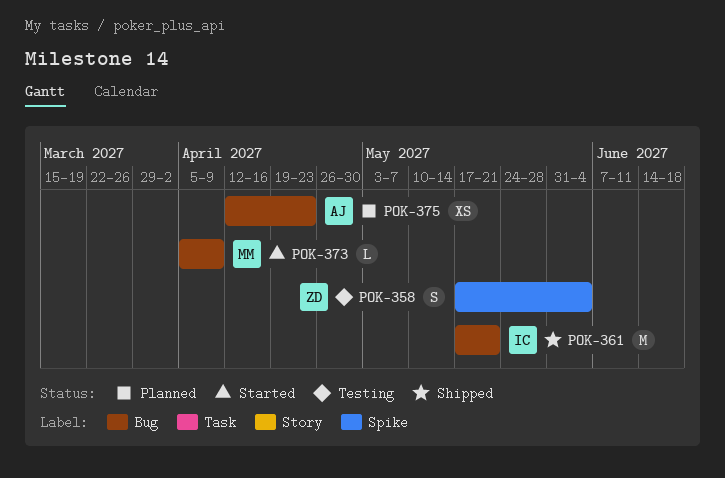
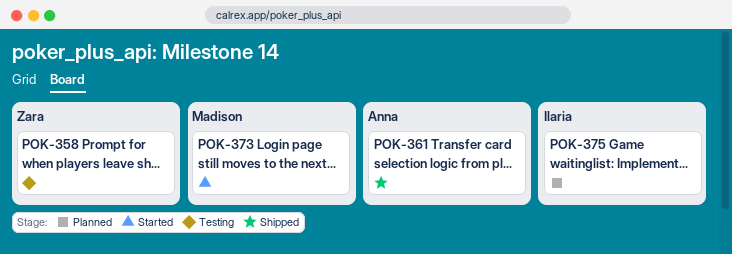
POK-361, owner: Ilaria -> Anna
POK-375, owner: Anna -> Ilaria

